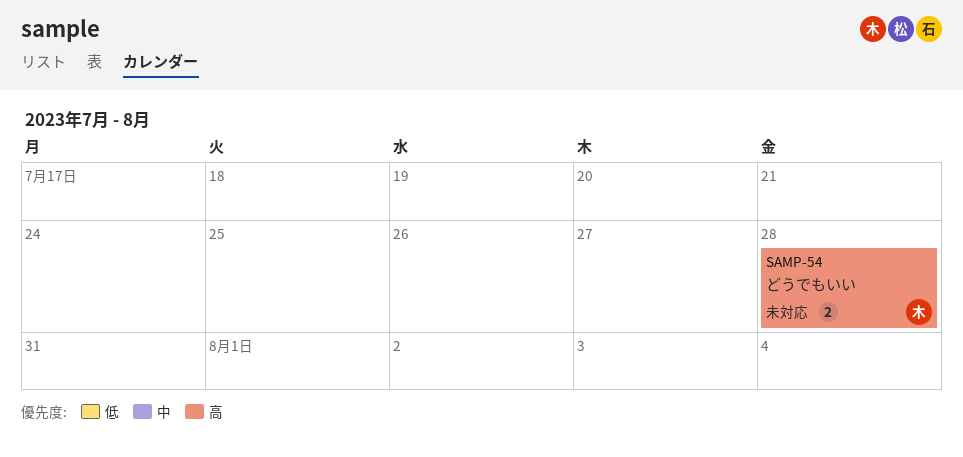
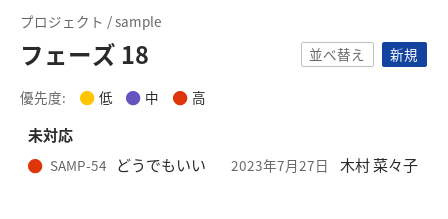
SAMP-54, due: Jul 28 -> Jul 27

